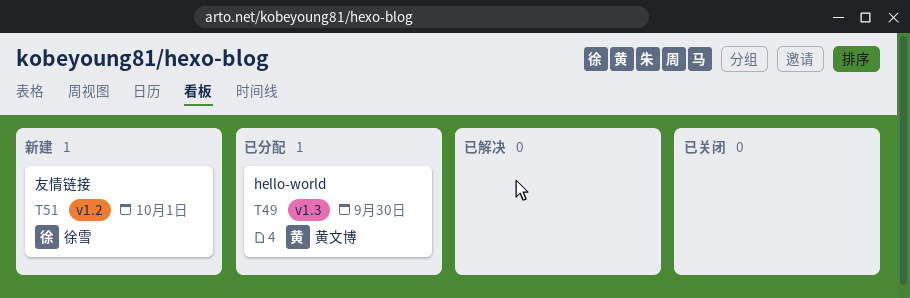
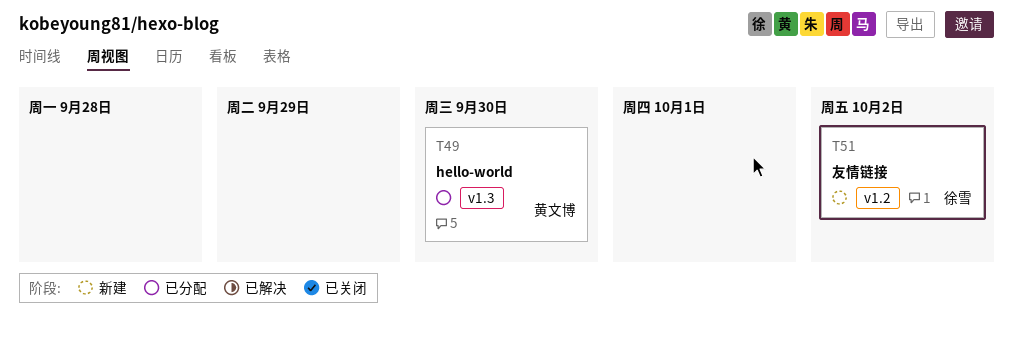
T51, due: Oct 1 -> Oct 2

